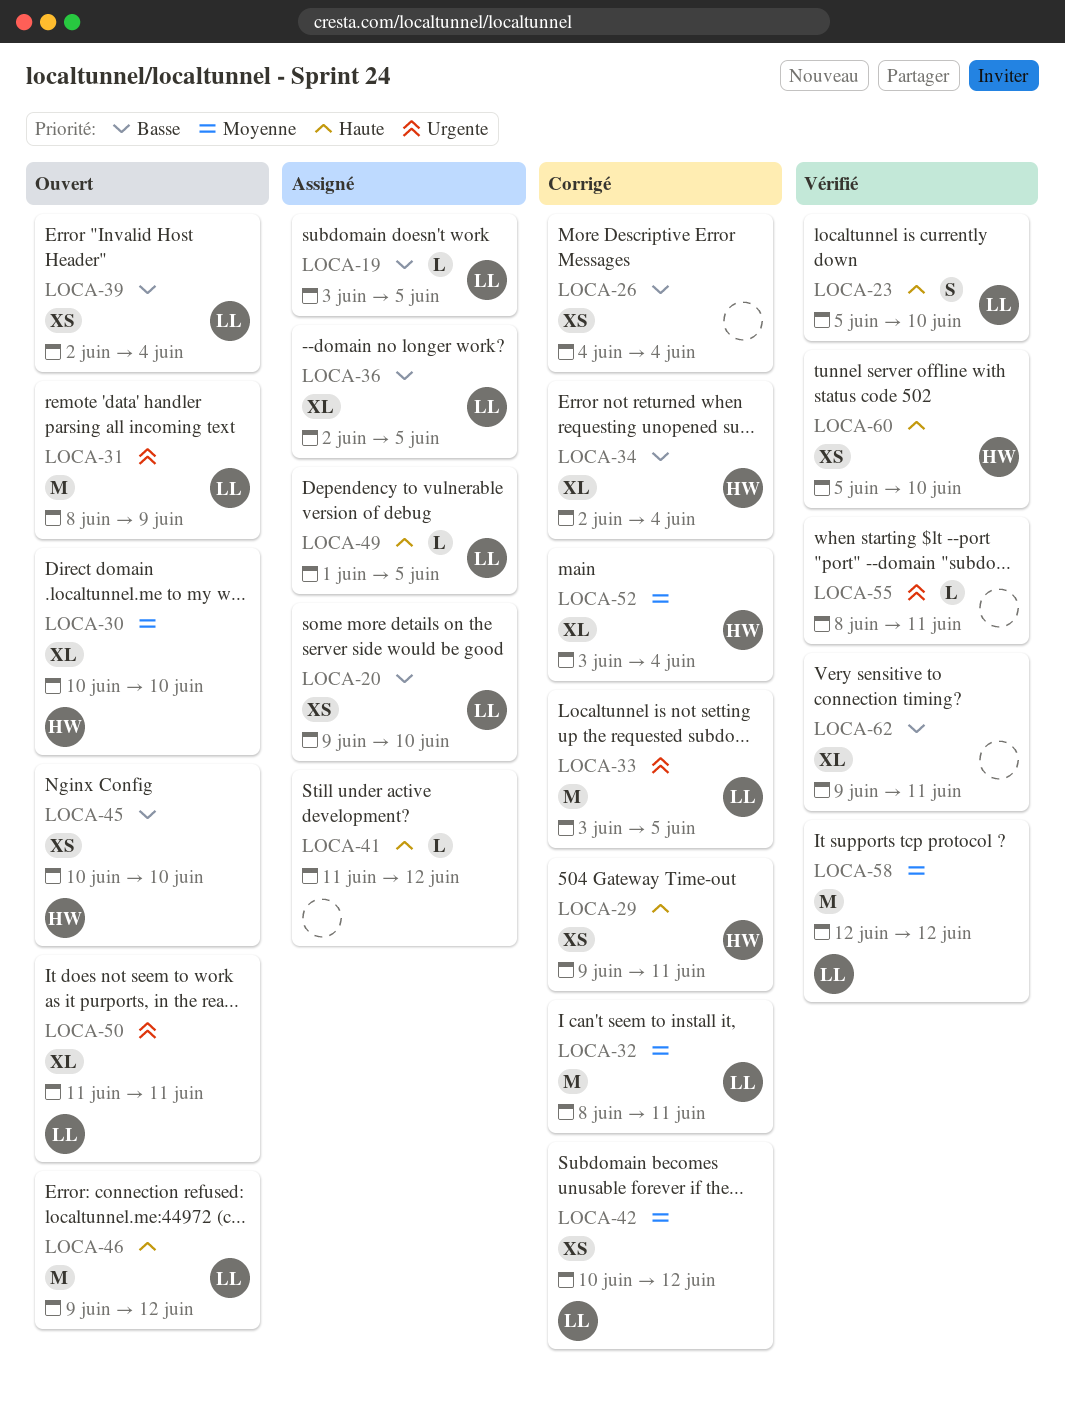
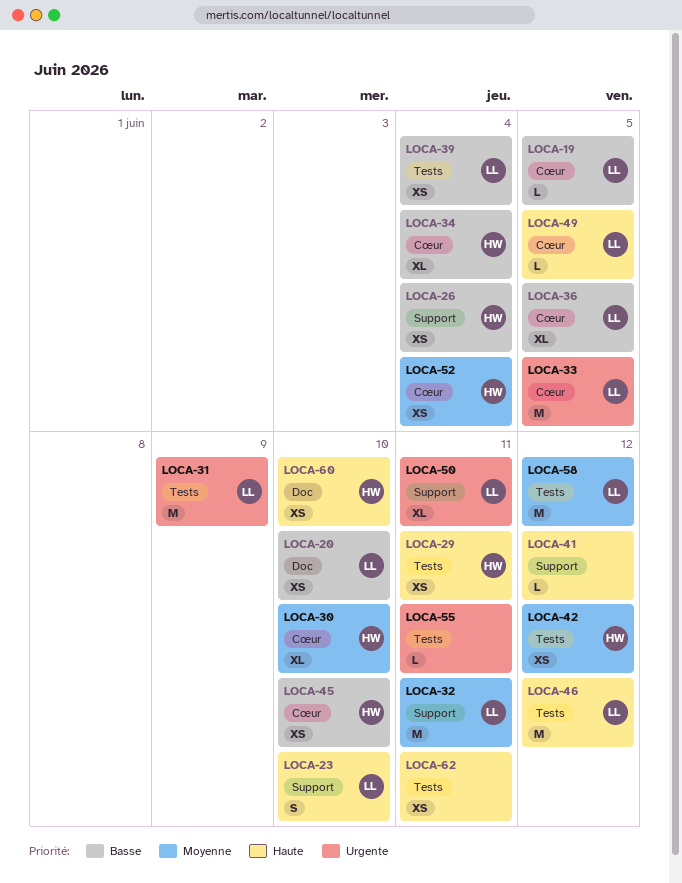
LOCA-26, owner: none -> HW
LOCA-42, owner: LL -> HW
LOCA-52, estimate: XL -> XS
LOCA-62, priority: Basse -> Haute
LOCA-62, estimate: XL -> XS

